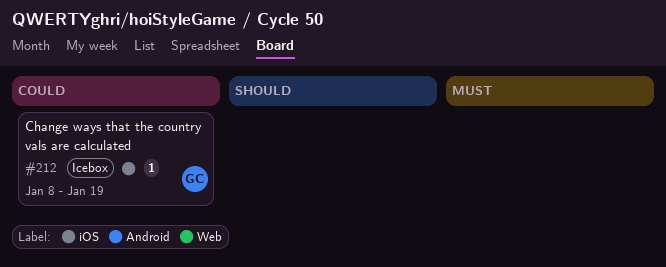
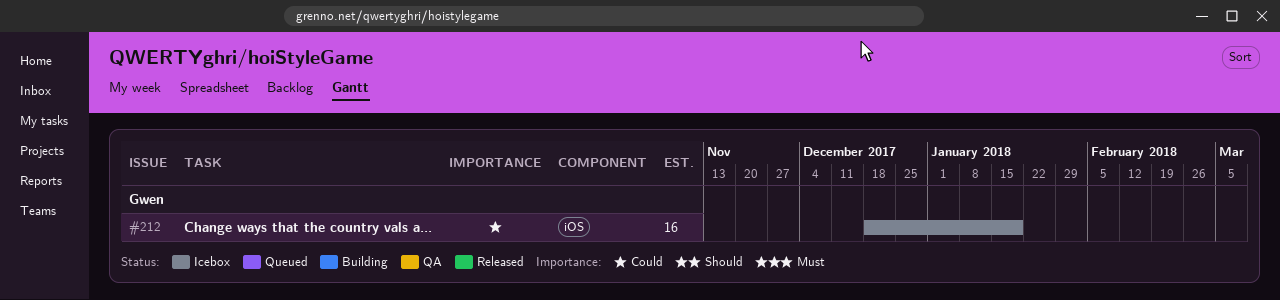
#212, estimate: 1 -> 16
#212, start: Jan 8 -> Dec 18

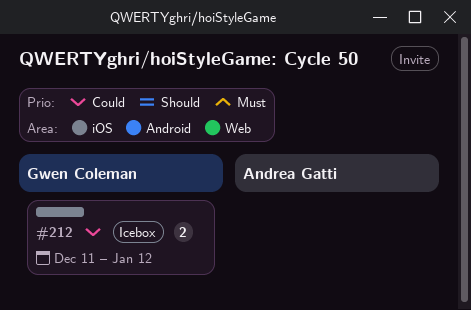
#212, estimate: 16 -> 2
#212, start: Dec 18 -> Dec 11
#212, due: Jan 19 -> Jan 12

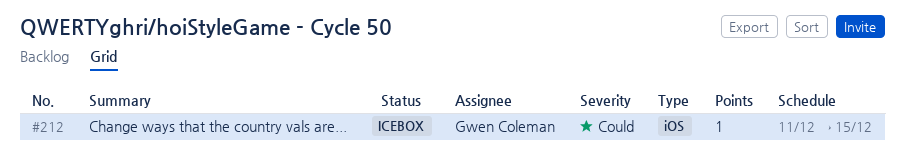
#212, estimate: 2 -> 1
#212, due: Jan 12 -> Dec 15

